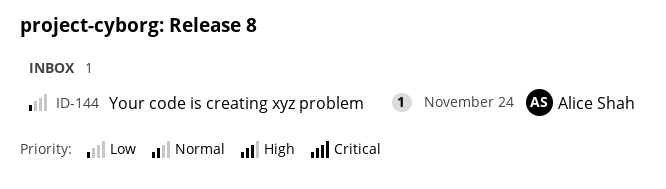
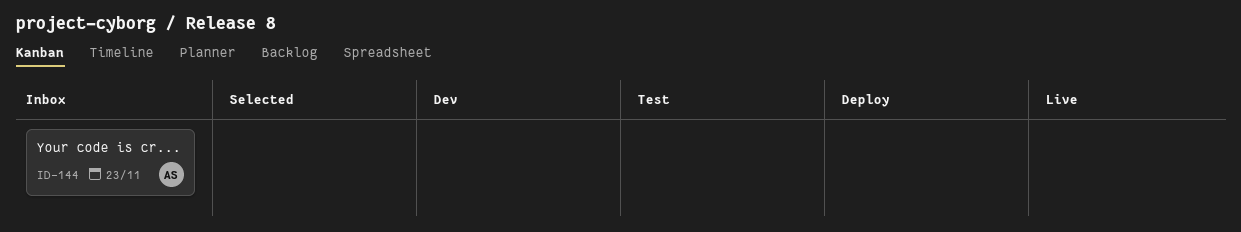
ID-144, due: Nov 24 -> Nov 23

